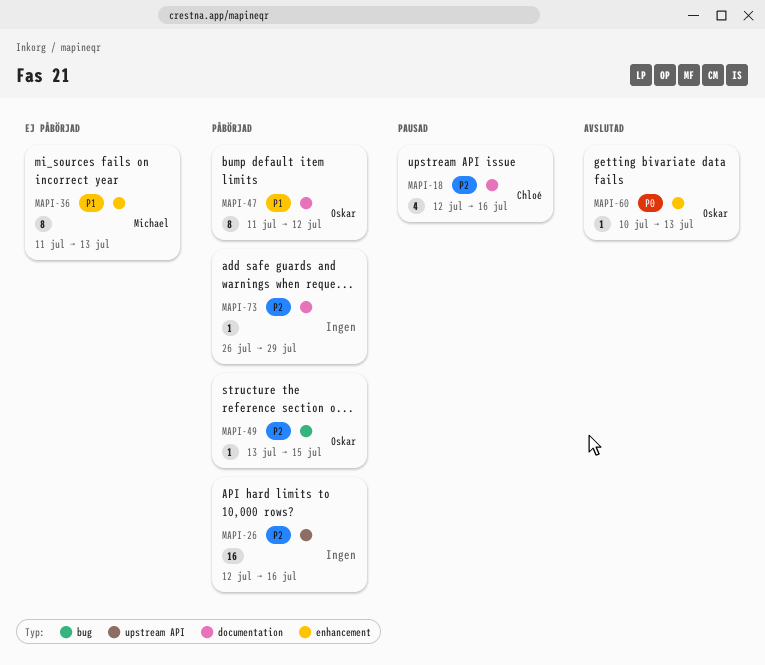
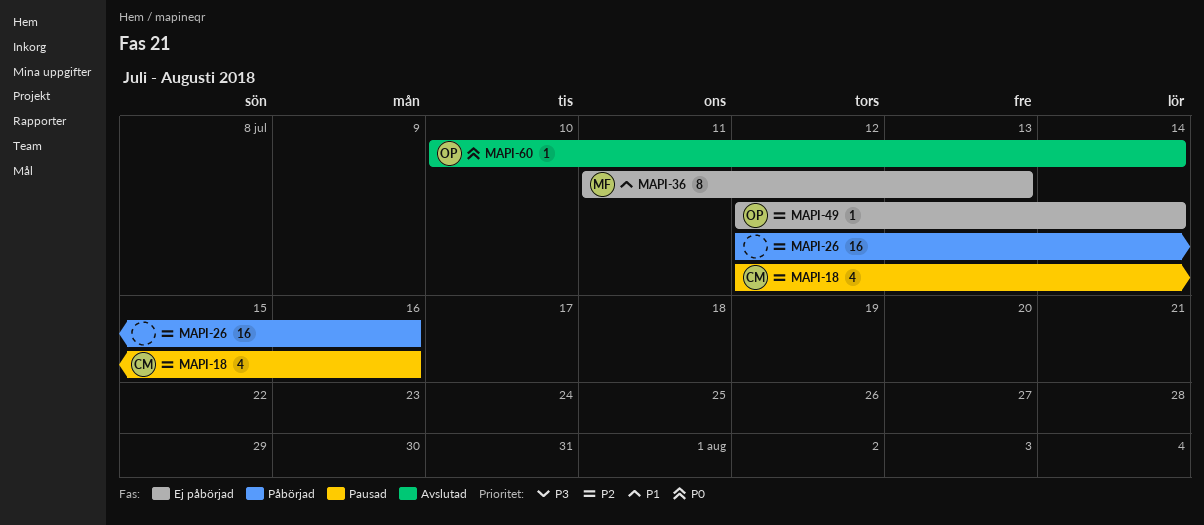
MAPI-47: present -> none
MAPI-49, status: Påbörjad -> Ej påbörjad
MAPI-49, start: Jul 13 -> Jul 12
MAPI-49, due: Jul 15 -> Jul 14
MAPI-60, due: Jul 13 -> Jul 14
MAPI-73: present -> none

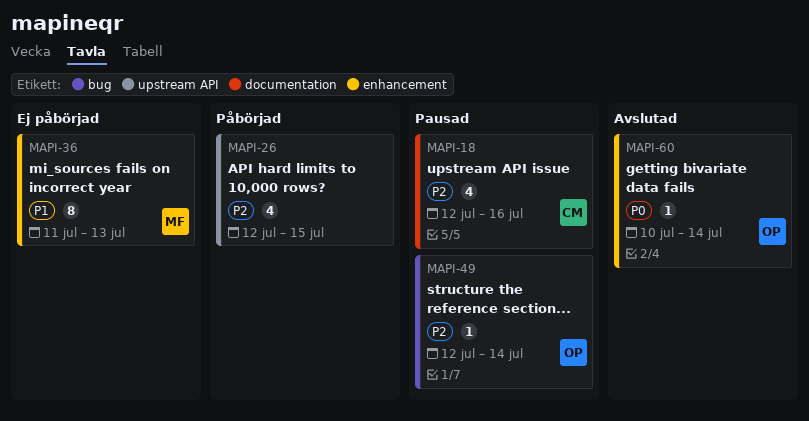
MAPI-26, estimate: 16 -> 4
MAPI-26, due: Jul 16 -> Jul 15
MAPI-49, status: Ej påbörjad -> Pausad

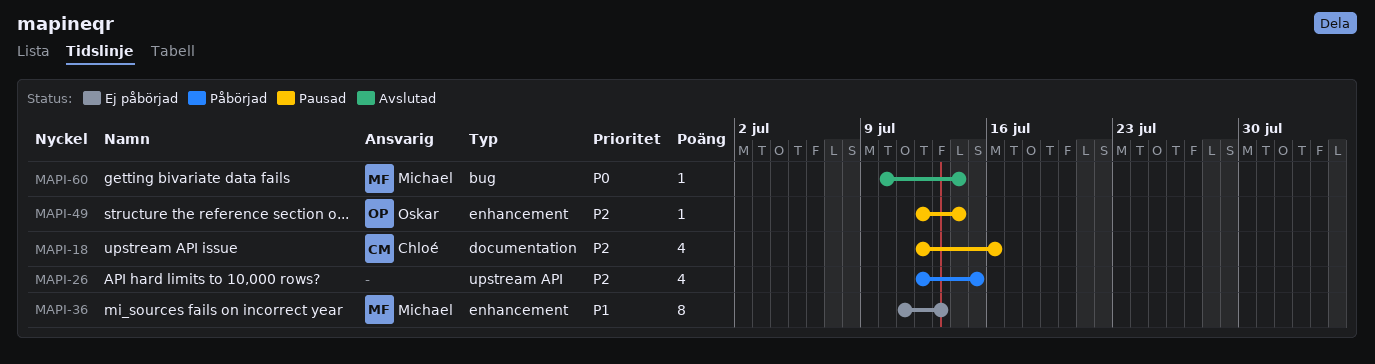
MAPI-49, label: bug -> enhancement
MAPI-60, owner: Oskar -> Michael
MAPI-60, label: enhancement -> bug

